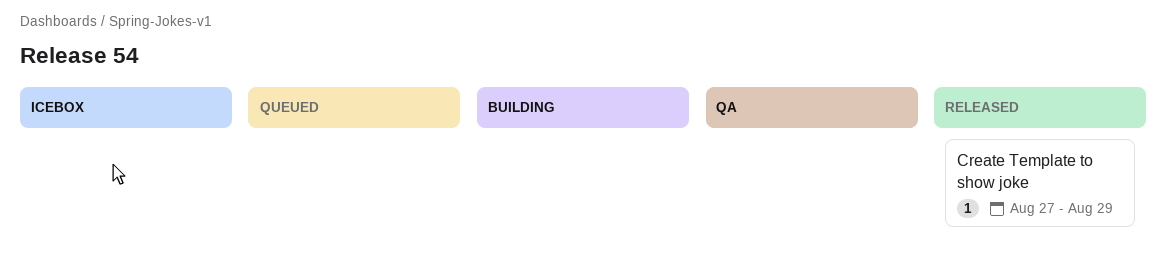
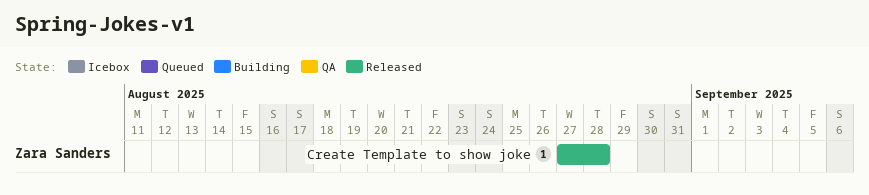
Create Template to show joke, due: Aug 29 -> Aug 28

